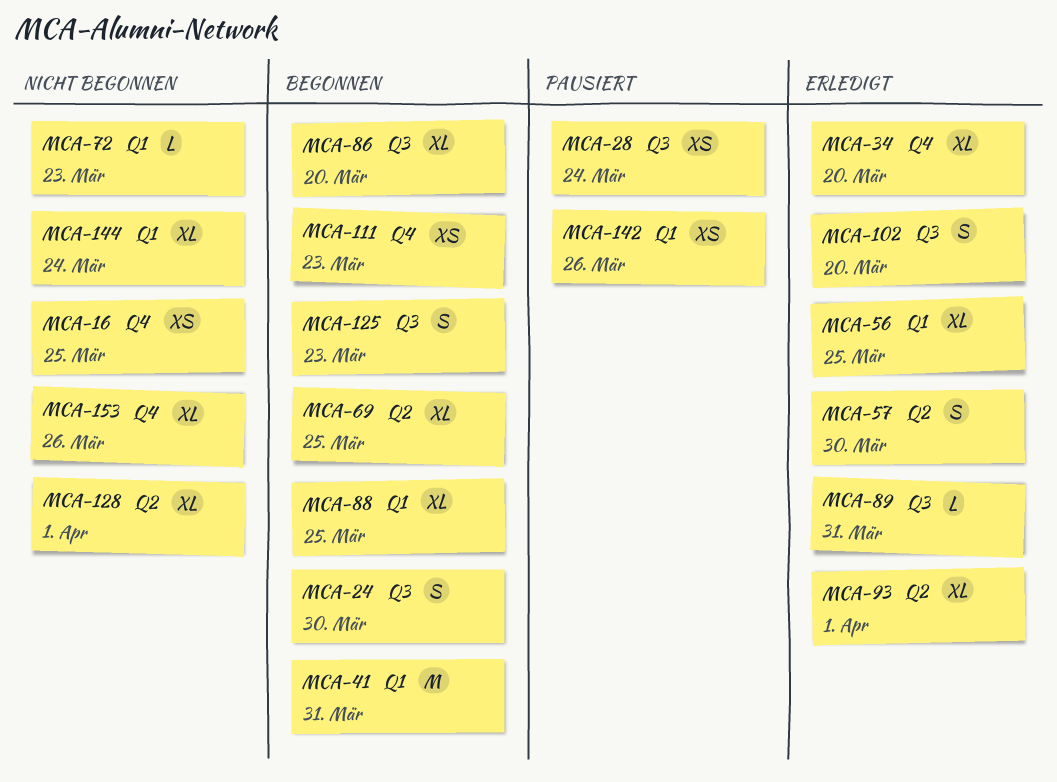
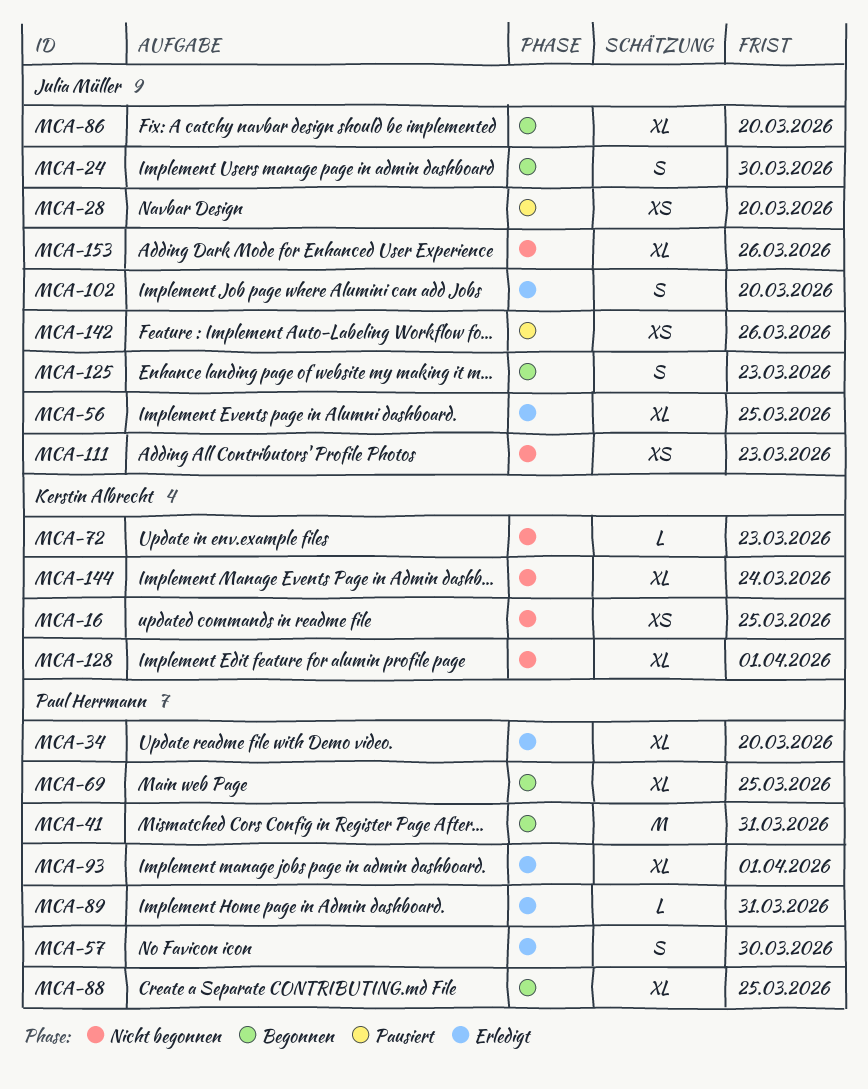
MCA-28, due: Mar 24 -> Mar 20
MCA-111, status: Begonnen -> Nicht begonnen

